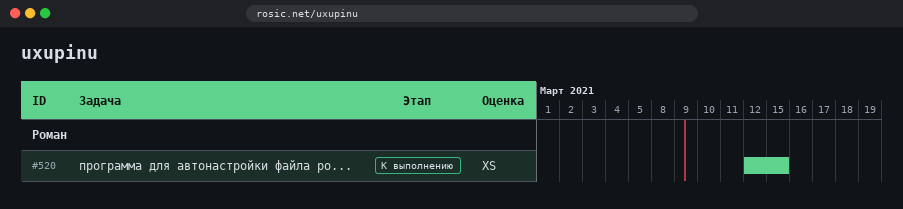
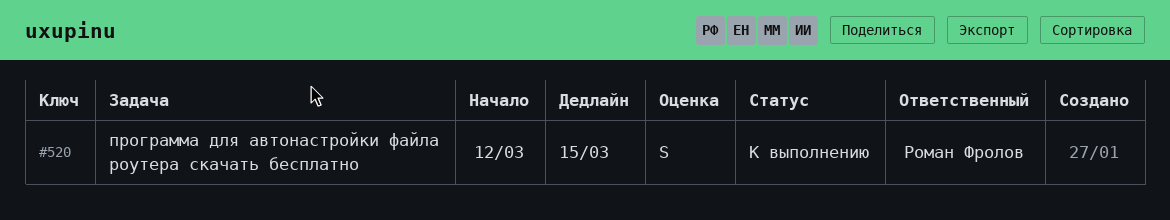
#520, estimate: XS -> S

